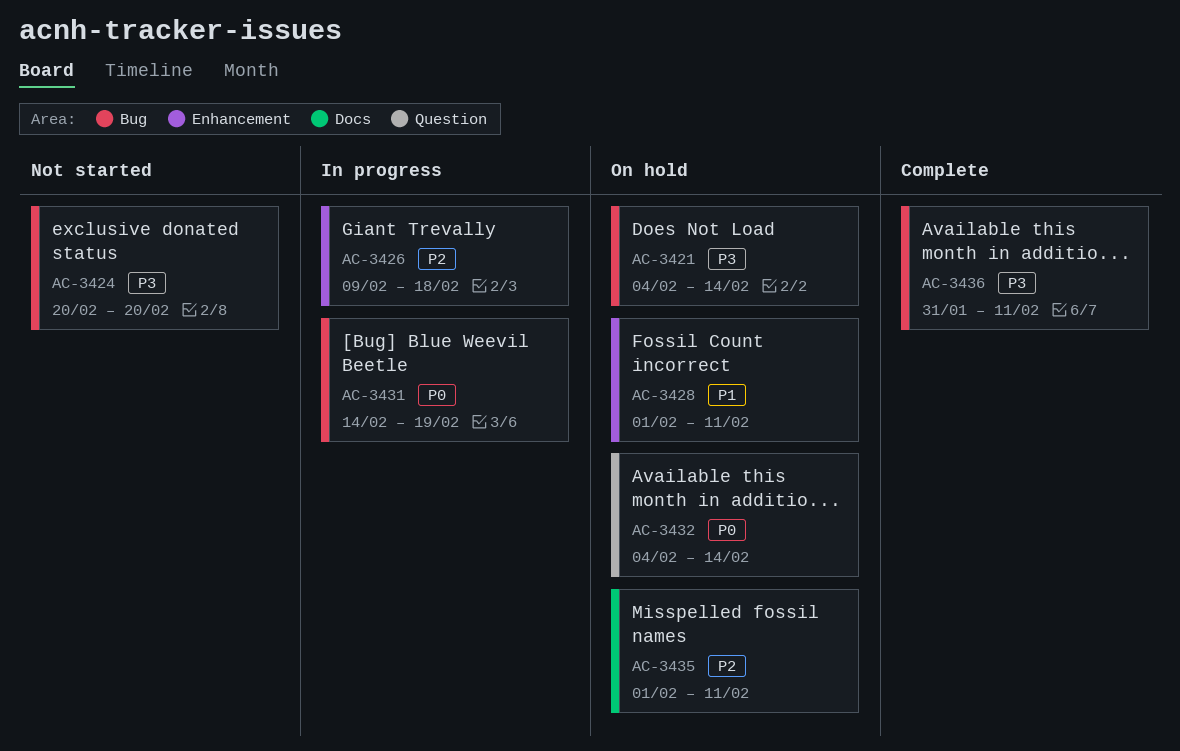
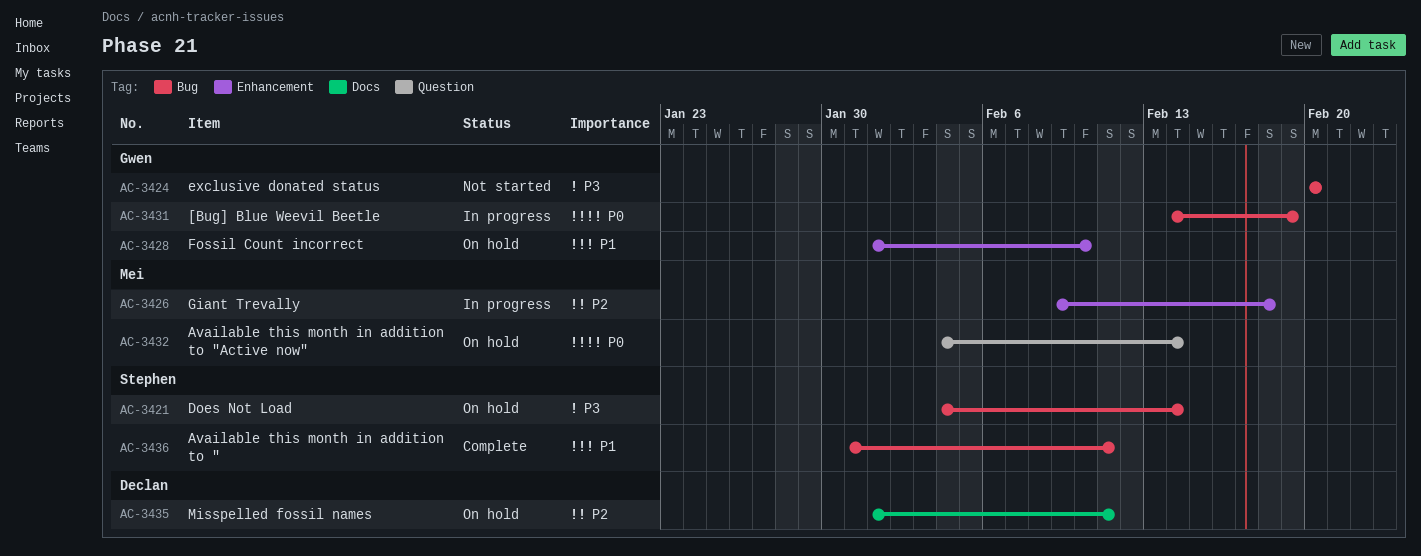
AC-3428, due: Feb 11 -> Feb 10
AC-3436, priority: P3 -> P1

